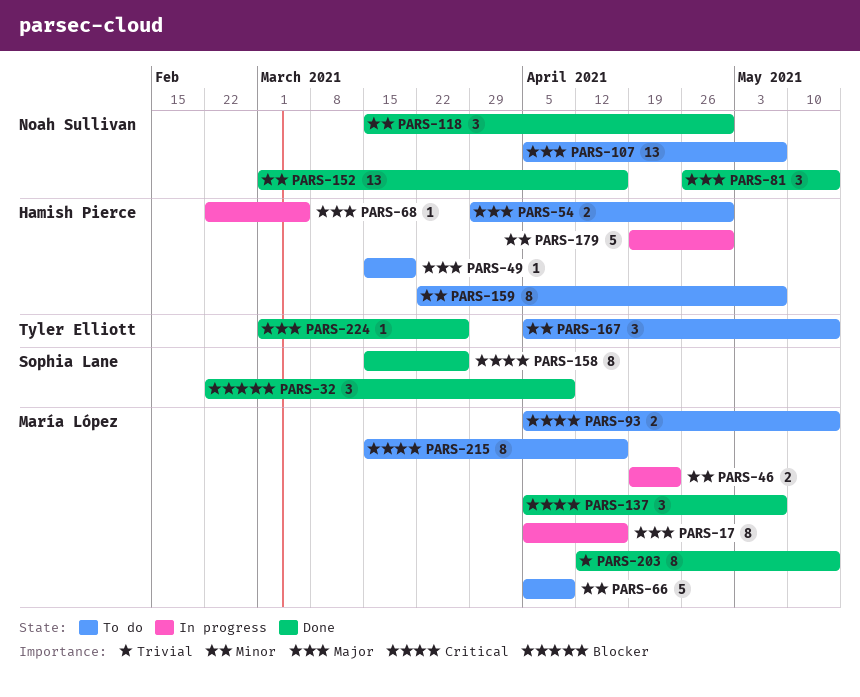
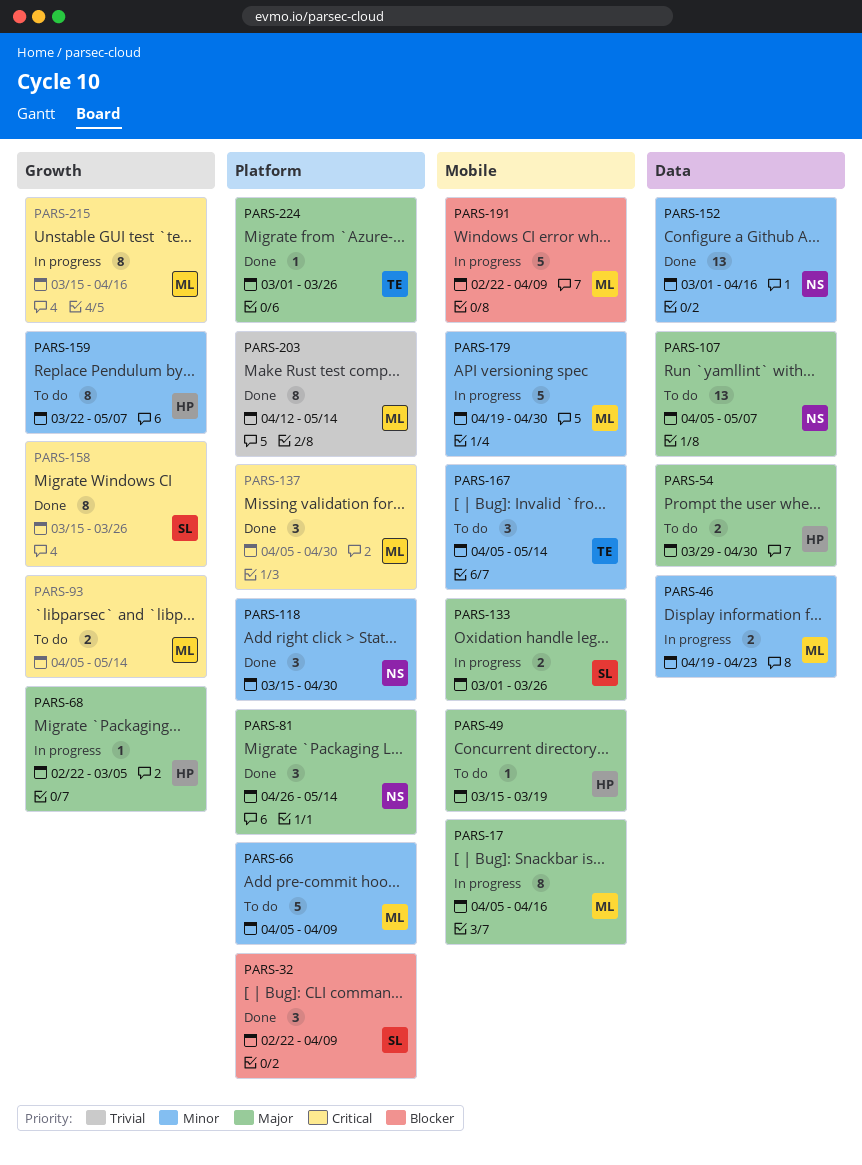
PARS-133: none -> present
PARS-137, due: May 7 -> Apr 30
PARS-179, owner: Hamish Pierce -> María López
PARS-191: none -> present
PARS-215, status: To do -> In progress

